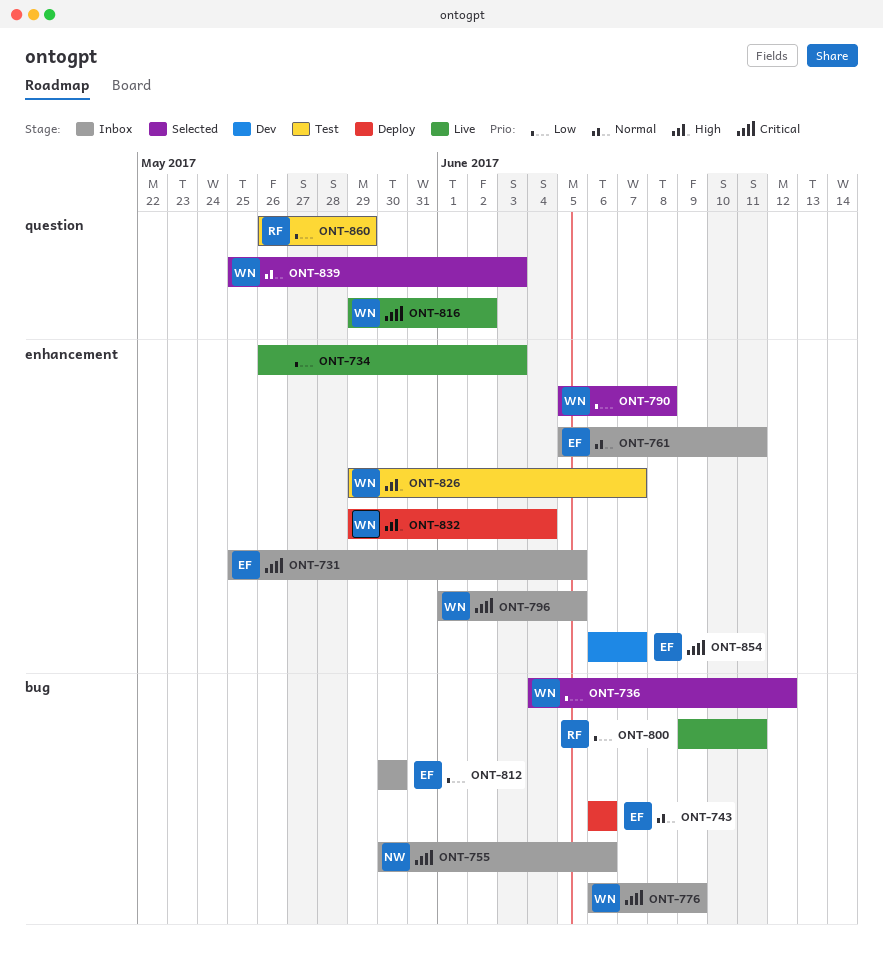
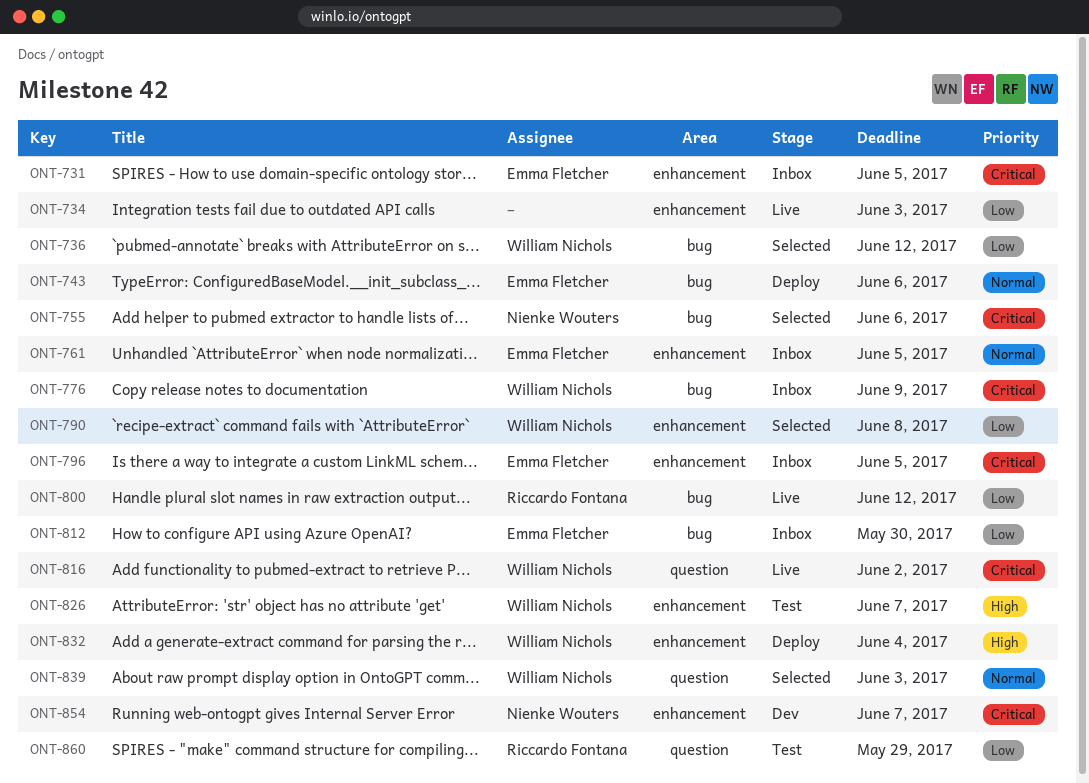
ONT-755, status: Inbox -> Selected
ONT-761, due: Jun 11 -> Jun 5
ONT-796, owner: William Nichols -> Emma Fletcher
ONT-800, due: Jun 11 -> Jun 12
ONT-854, owner: Emma Fletcher -> Nienke Wouters

